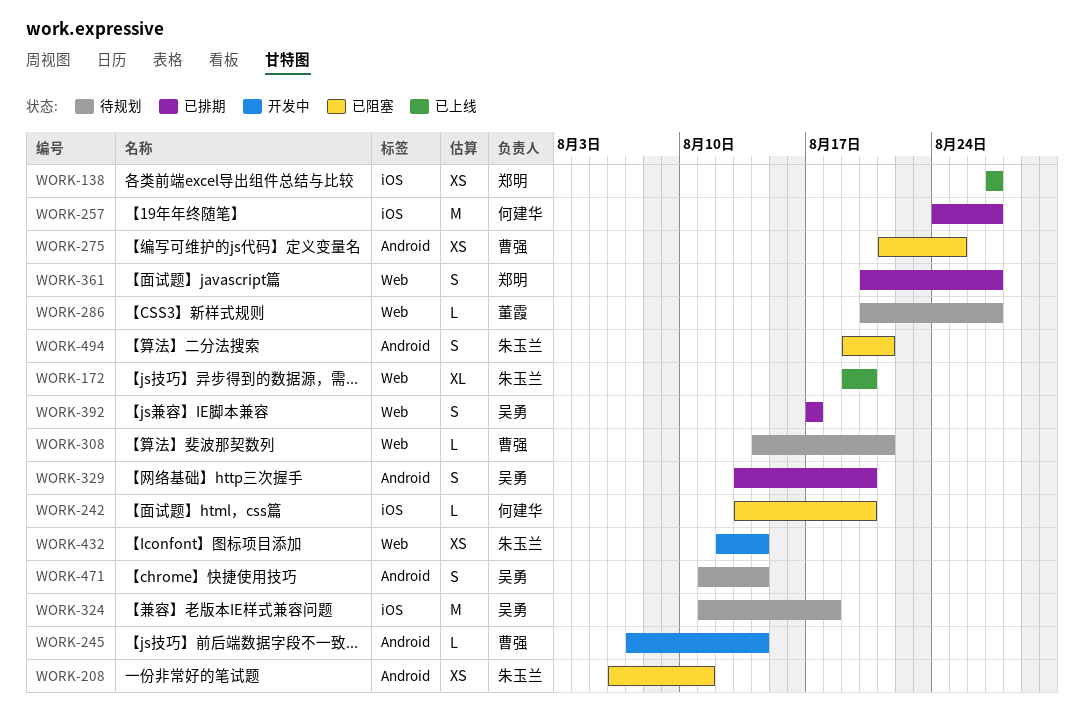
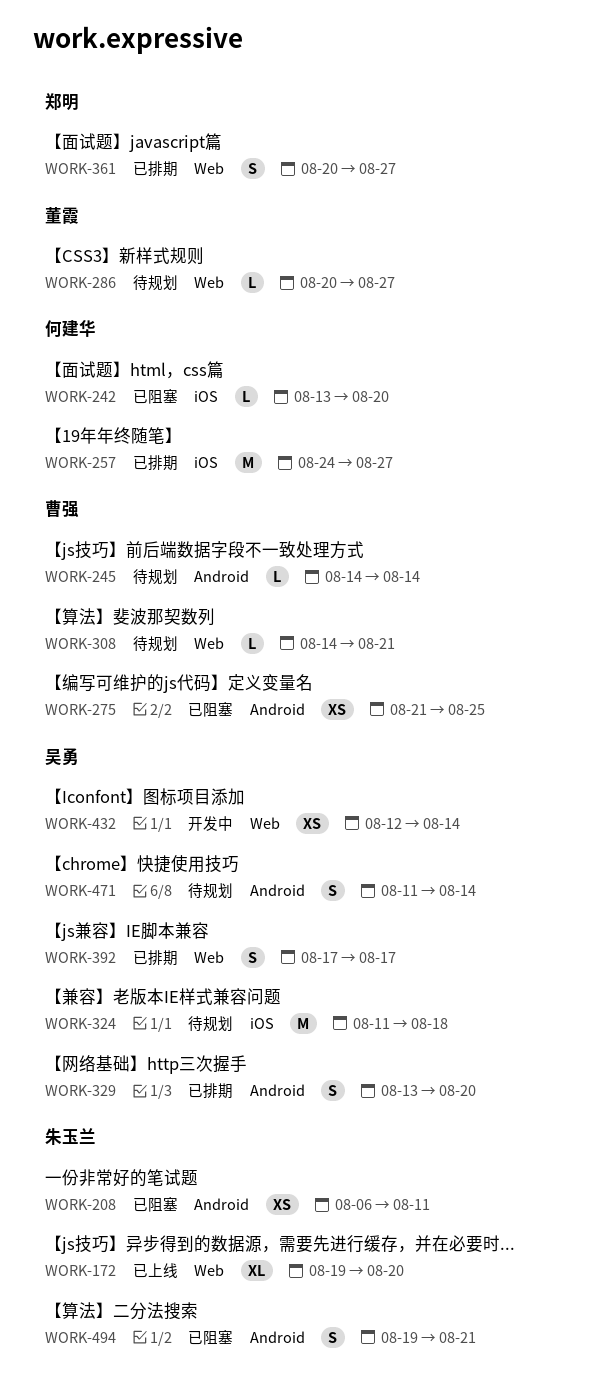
WORK-138: present -> none
WORK-245, status: 开发中 -> 待规划
WORK-245, start: Aug 7 -> Aug 14
WORK-432, owner: 朱玉兰 -> 吴勇

